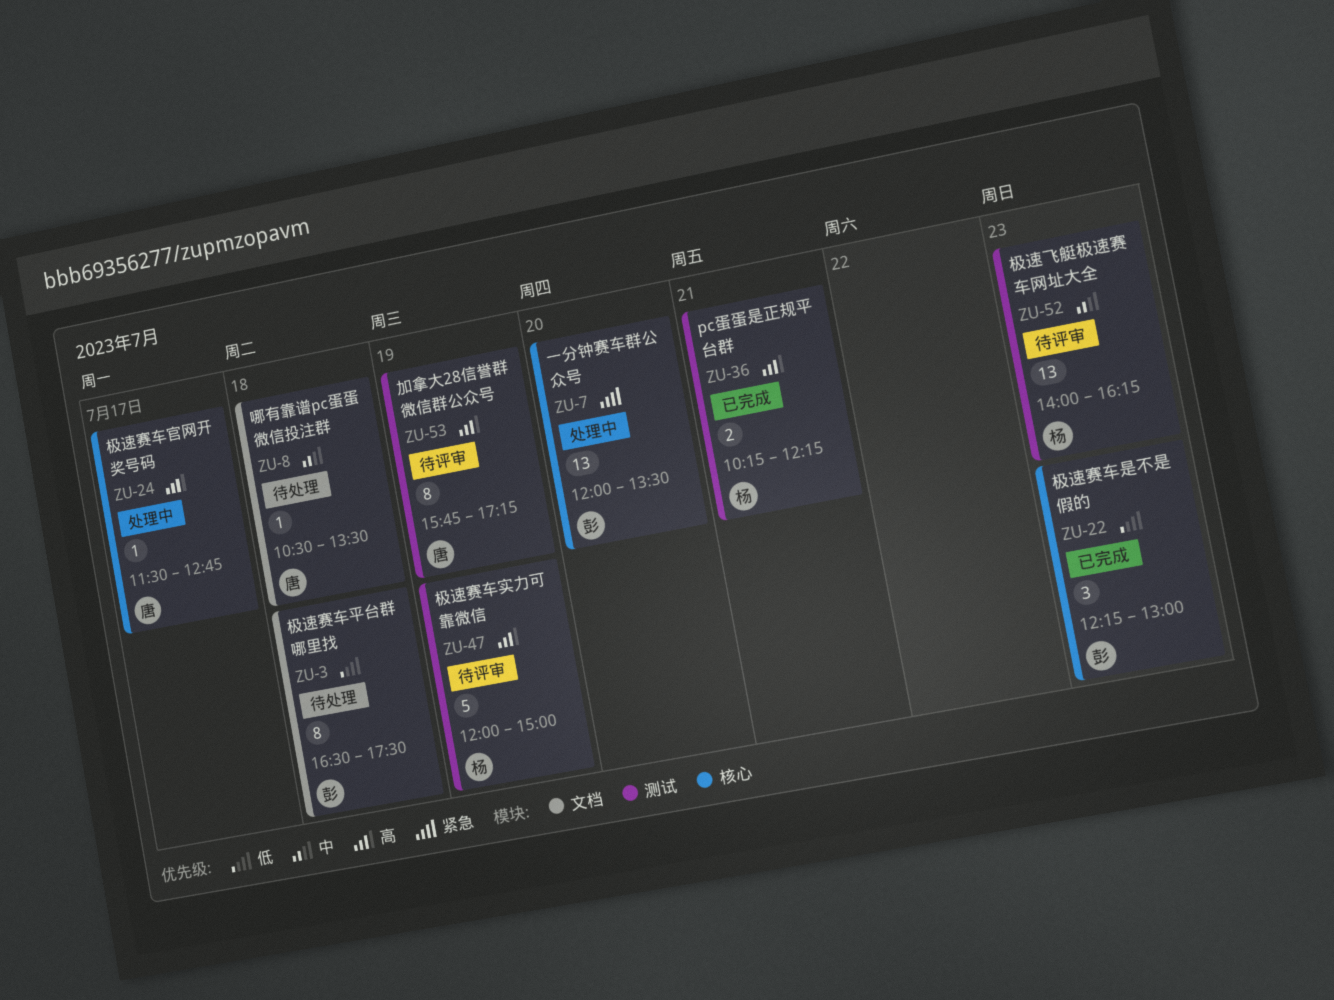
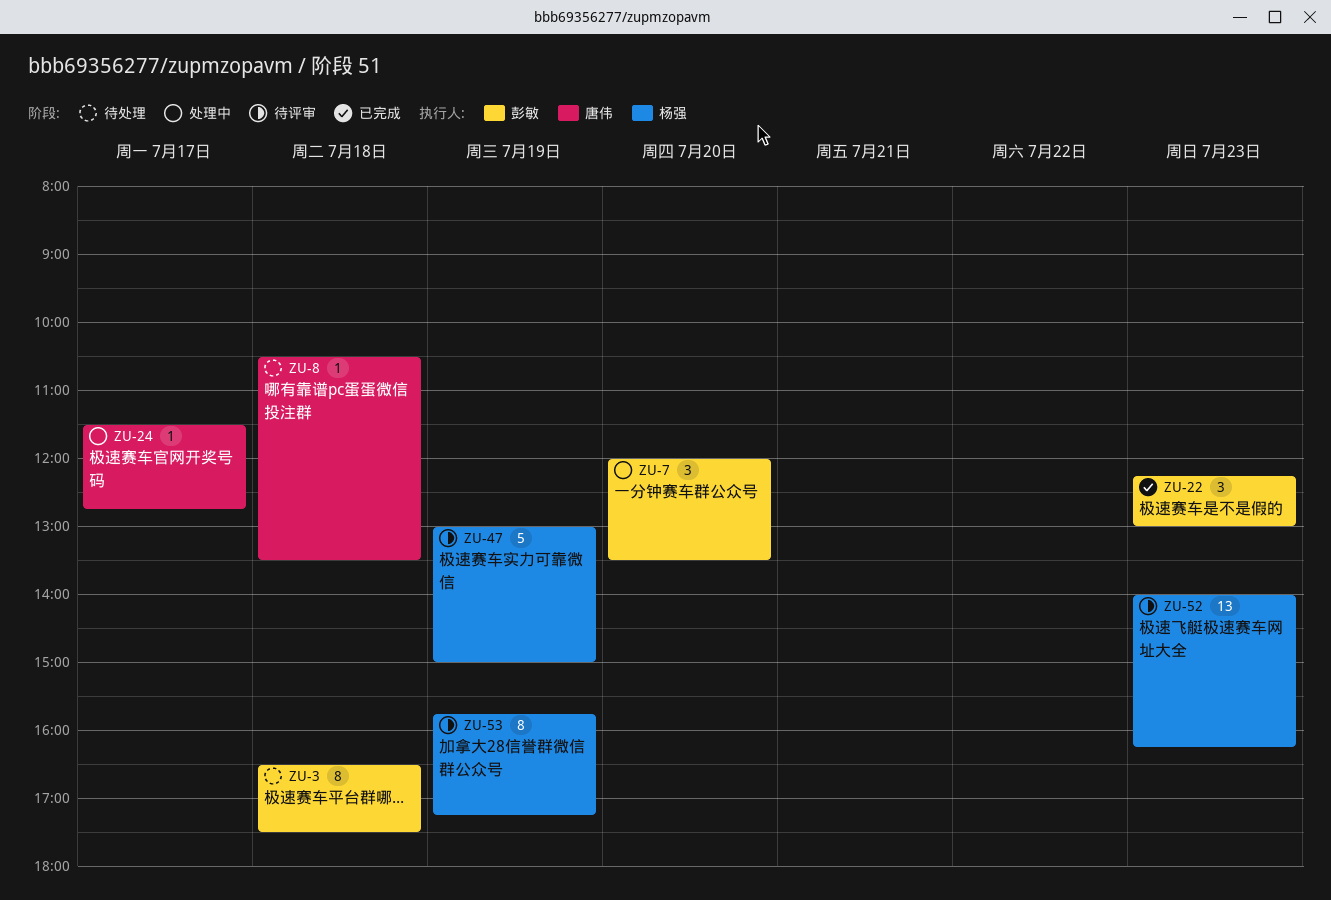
ZU-7, estimate: 13 -> 3
ZU-36: present -> none
ZU-47, begins: 12:00 -> 13:00
ZU-53, owner: 唐伟 -> 杨强

